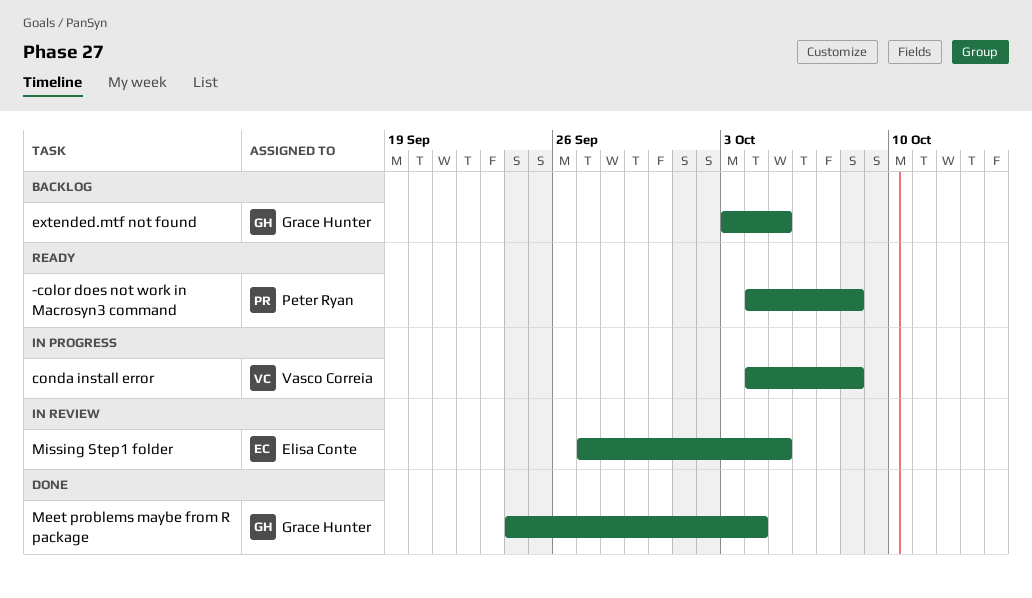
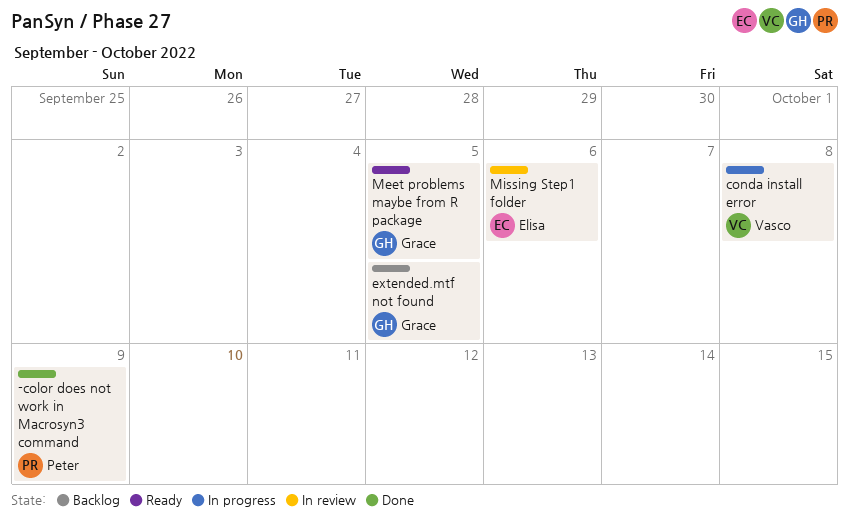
-color does not work in Macrosyn3 command, status: Ready -> Done
-color does not work in Macrosyn3 command, due: Oct 8 -> Oct 9
Meet problems maybe from R package, status: Done -> Ready
Meet problems maybe from R package, due: Oct 4 -> Oct 5
Missing Step1 folder, due: Oct 5 -> Oct 6

